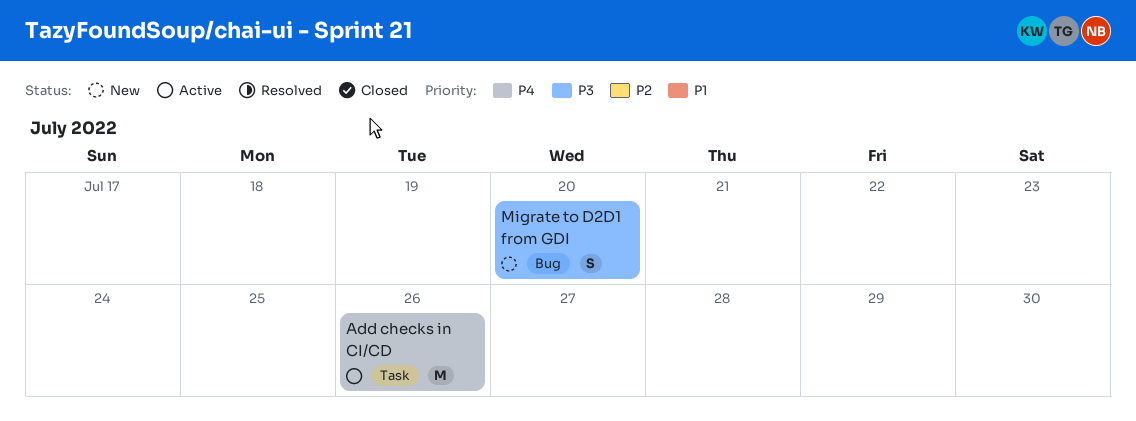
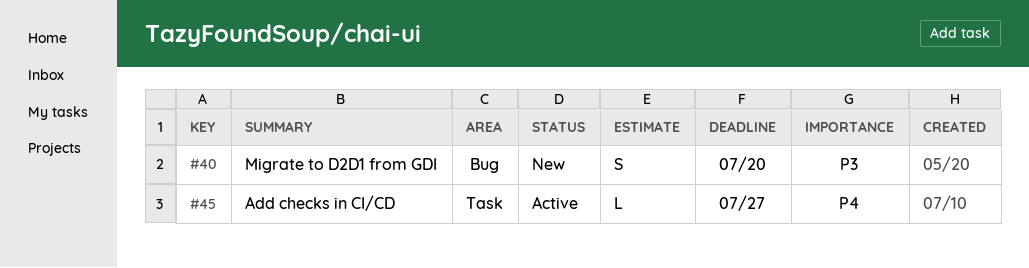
Add checks in CI/CD, estimate: M -> L
Add checks in CI/CD, due: Jul 26 -> Jul 27

